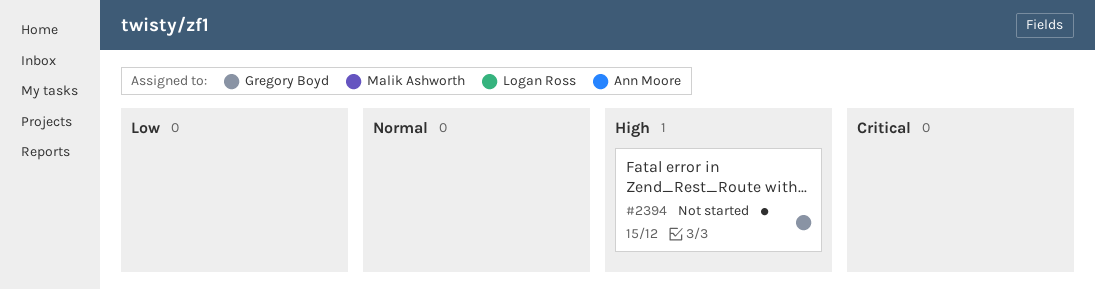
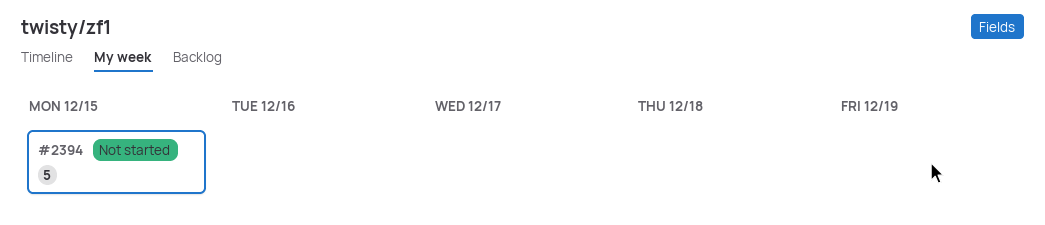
#2394, estimate: 1 -> 5

